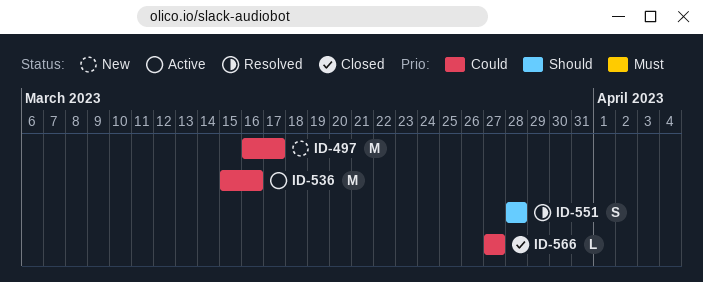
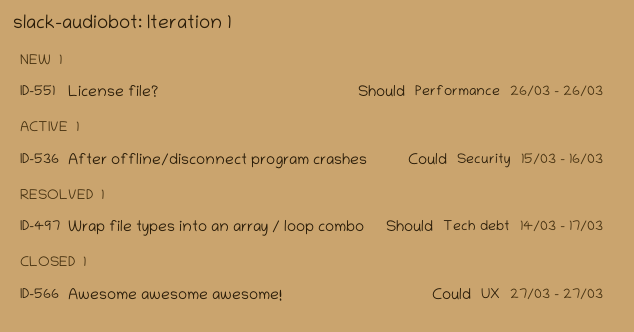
ID-497, status: New -> Resolved
ID-497, priority: Could -> Should
ID-497, start: Mar 16 -> Mar 14
ID-551, status: Resolved -> New
ID-551, start: Mar 28 -> Mar 26
ID-551, due: Mar 28 -> Mar 26

